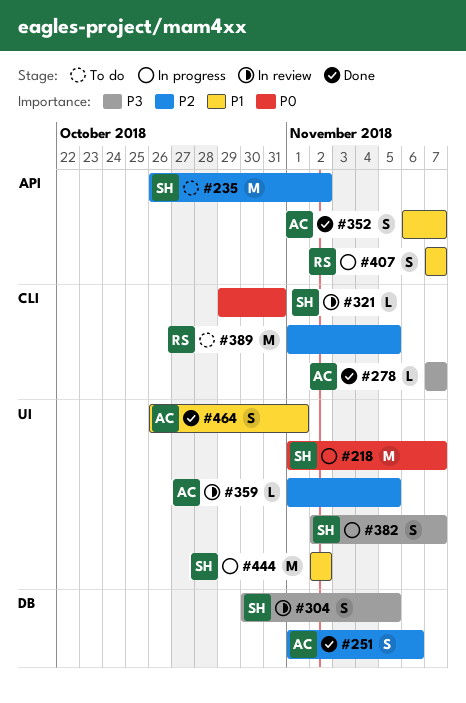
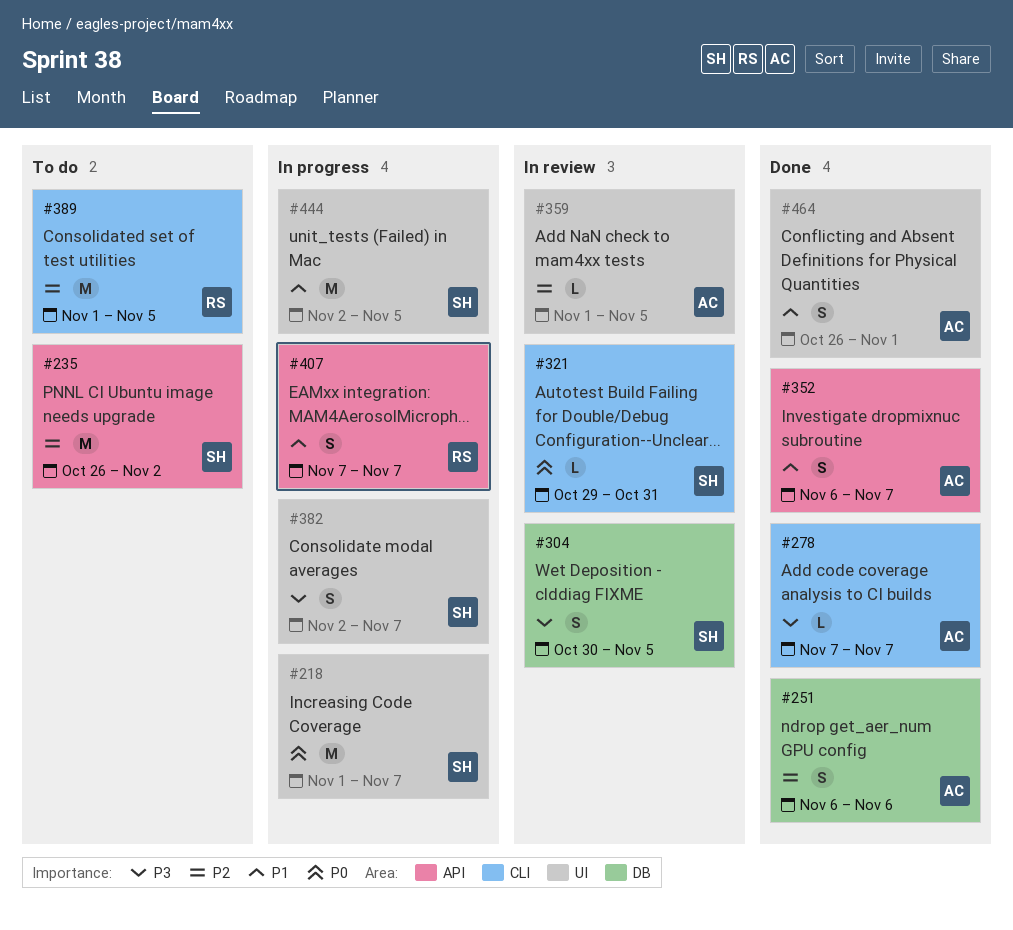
#251, start: Nov 1 -> Nov 6
#444, due: Nov 2 -> Nov 5

